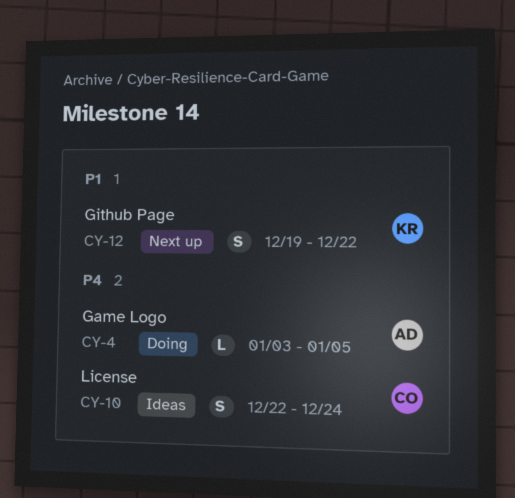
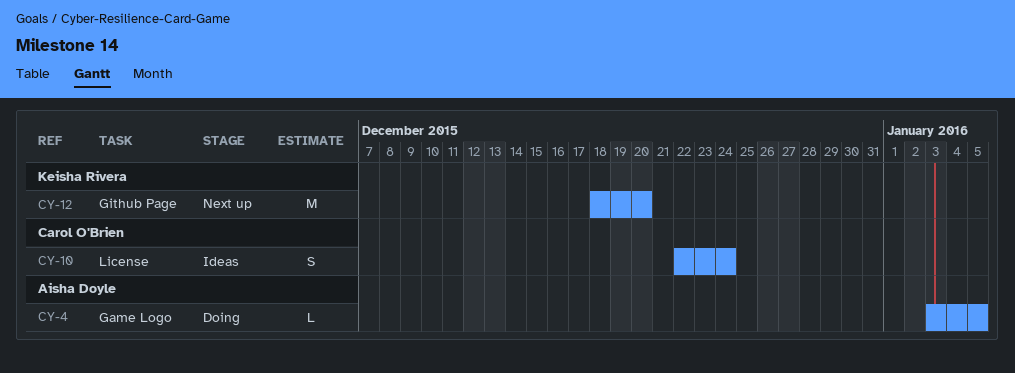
CY-12, estimate: S -> M
CY-12, start: Dec 19 -> Dec 18
CY-12, due: Dec 22 -> Dec 20

